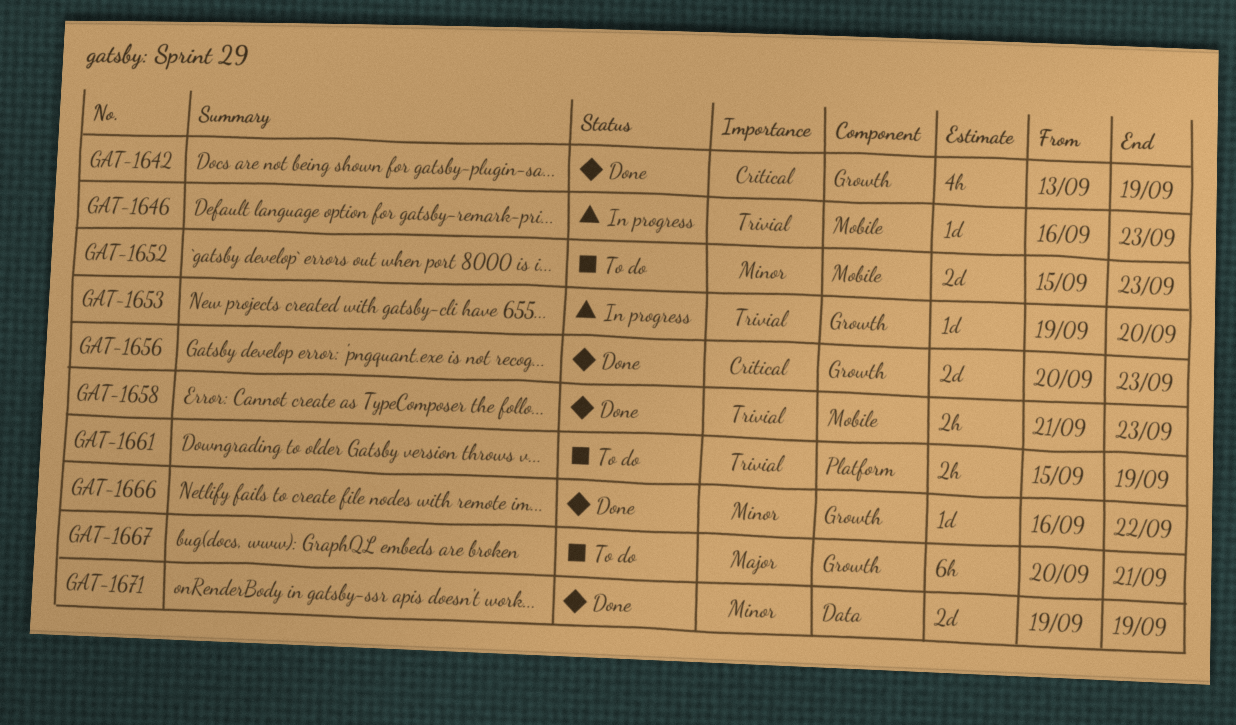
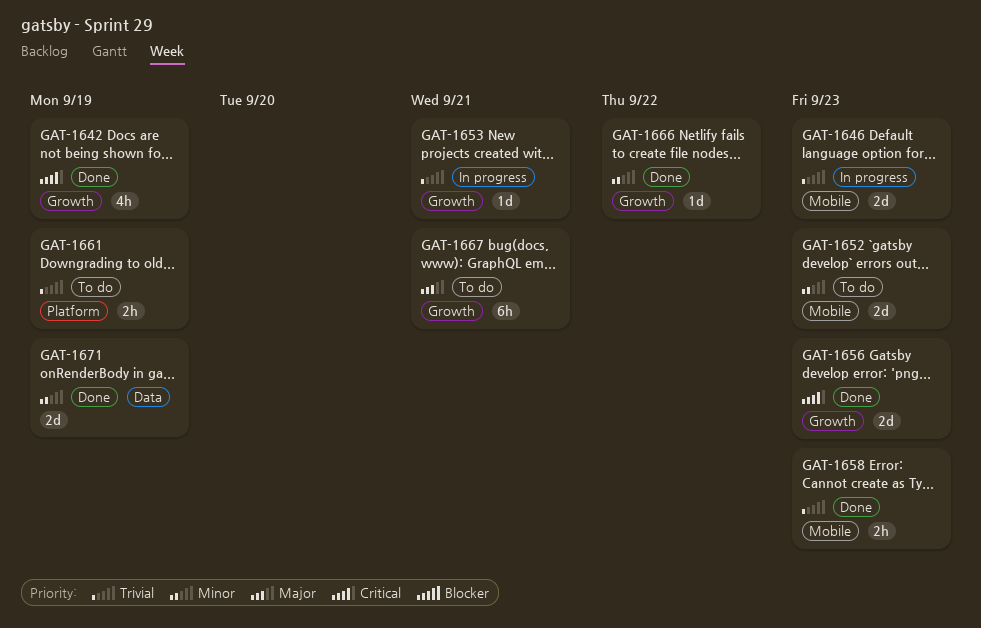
GAT-1646, estimate: 1d -> 2d
GAT-1653, due: Sep 20 -> Sep 21

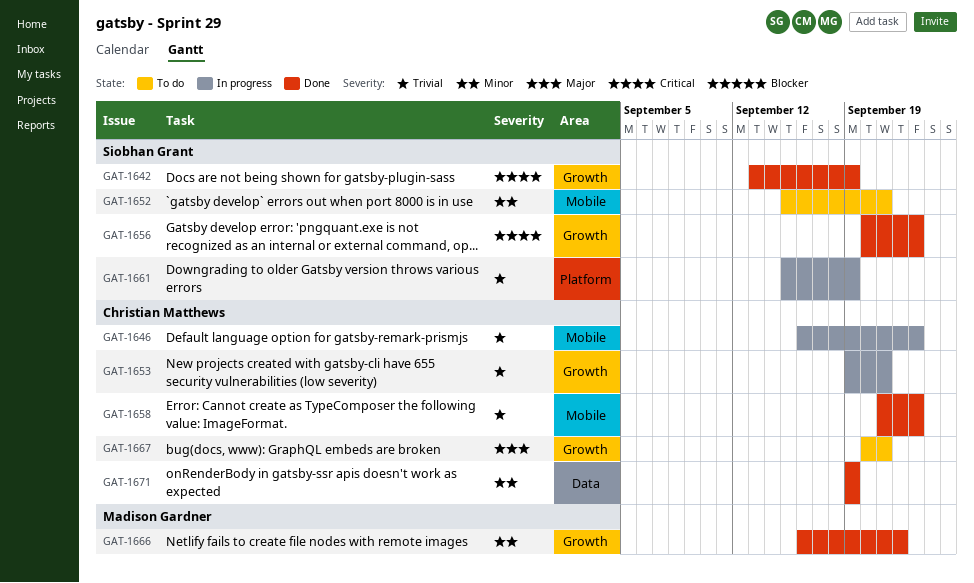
GAT-1652, due: Sep 23 -> Sep 21
GAT-1661, status: To do -> In progress

